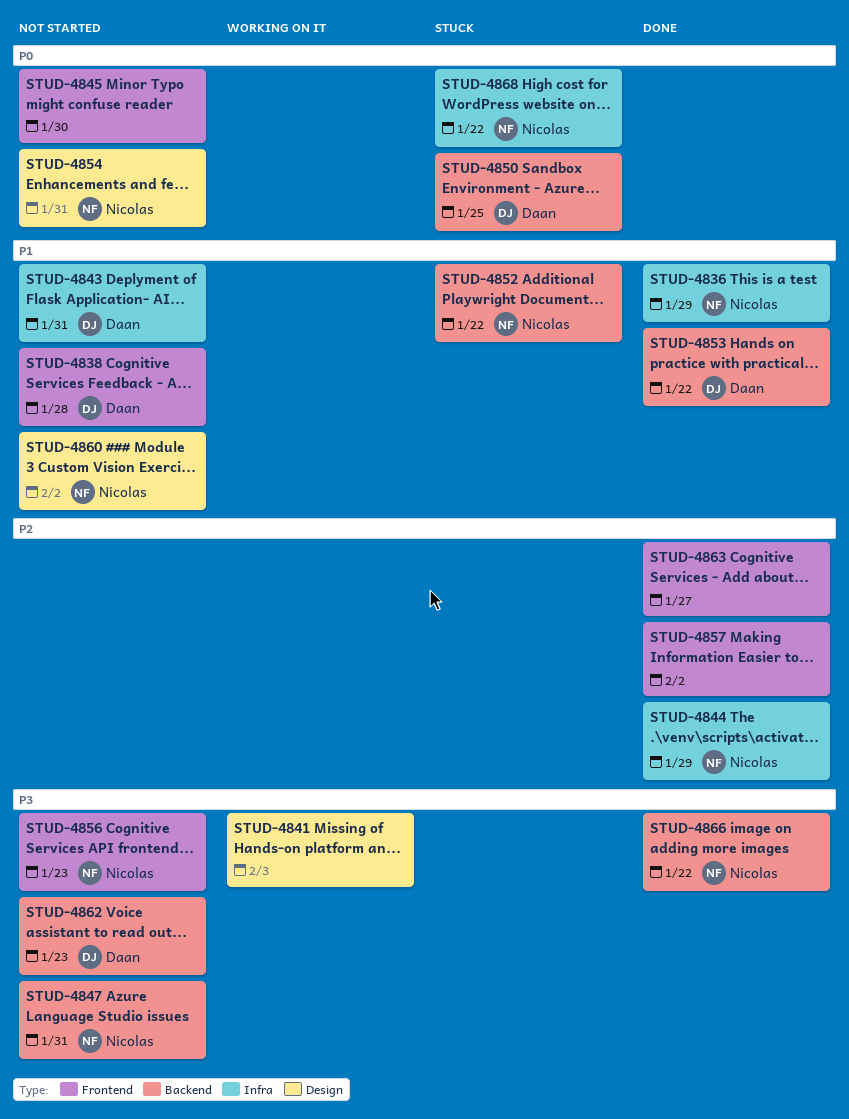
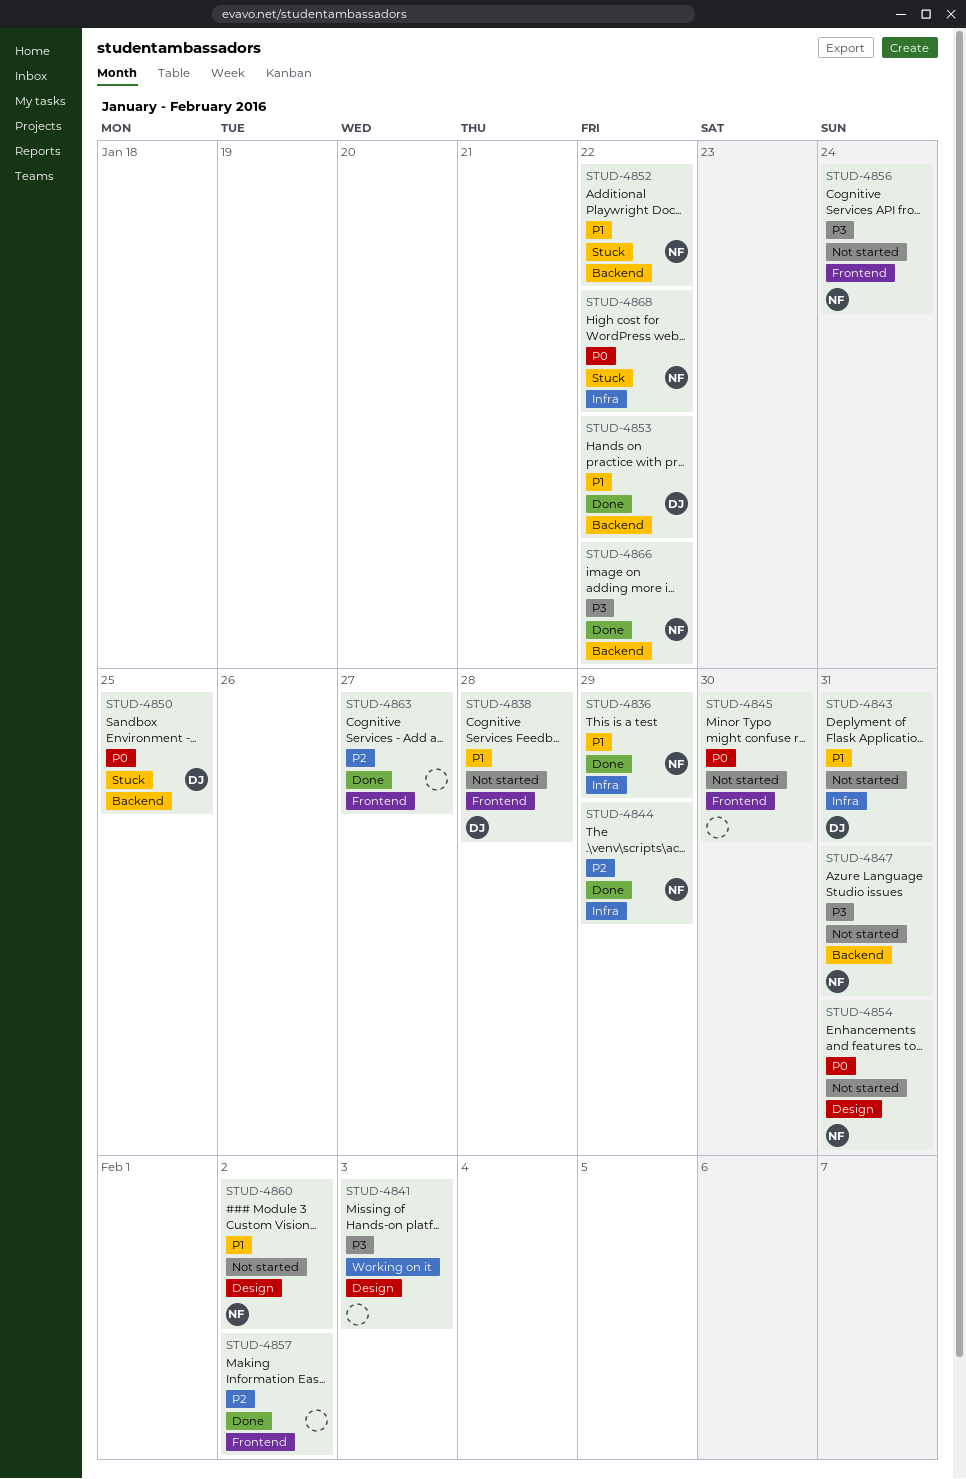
STUD-4856, due: Jan 23 -> Jan 24
STUD-4862: present -> none

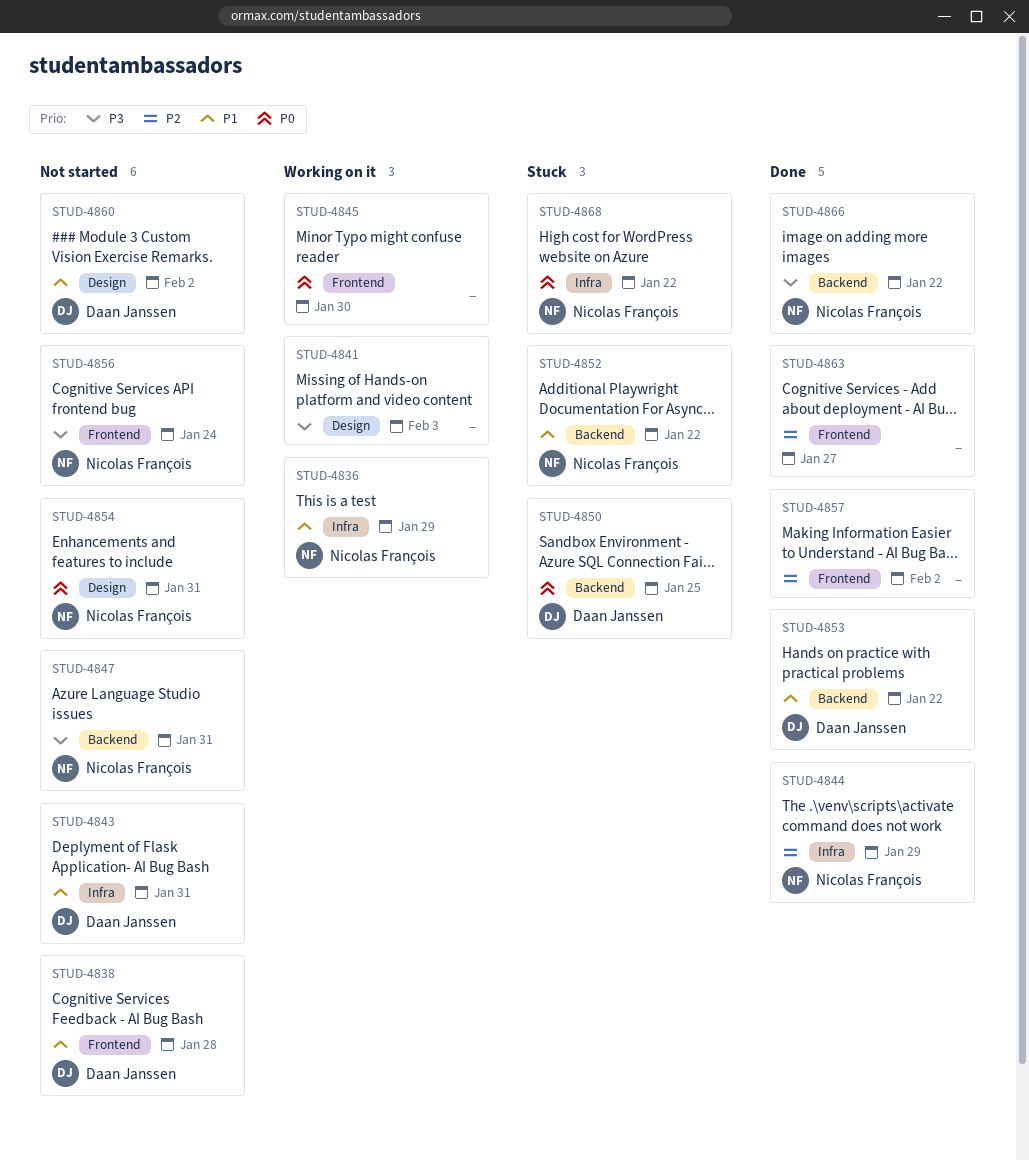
STUD-4836, status: Done -> Working on it
STUD-4845, status: Not started -> Working on it
STUD-4860, owner: Nicolas François -> Daan Janssen

